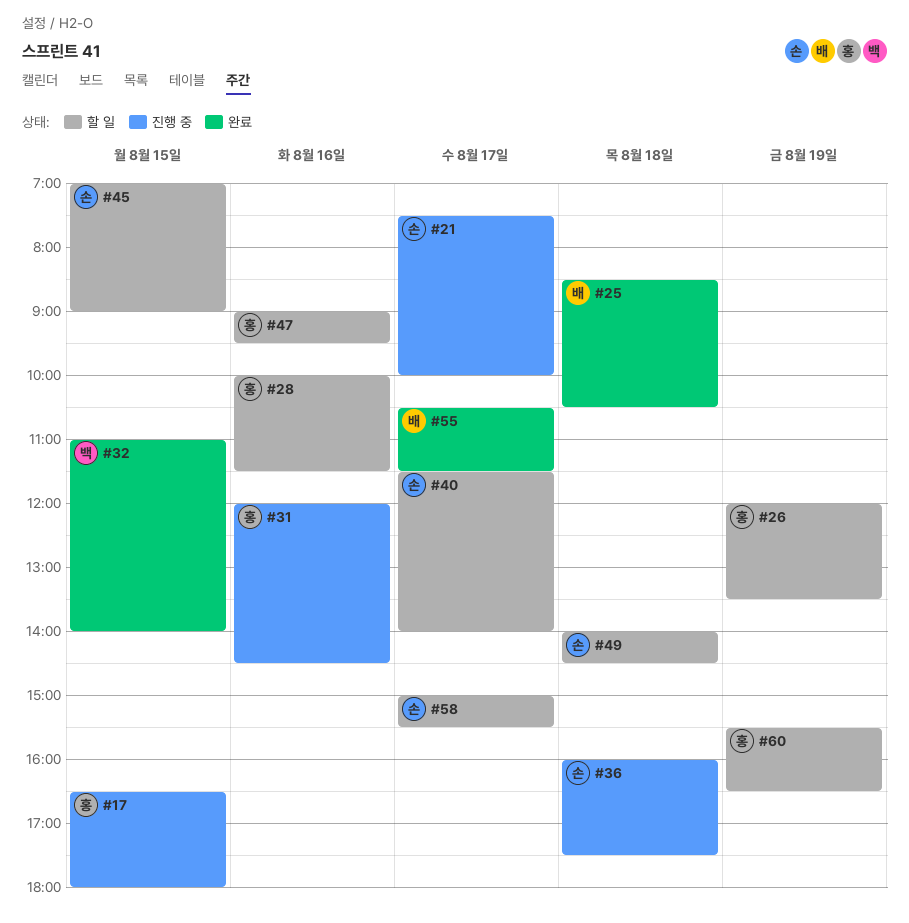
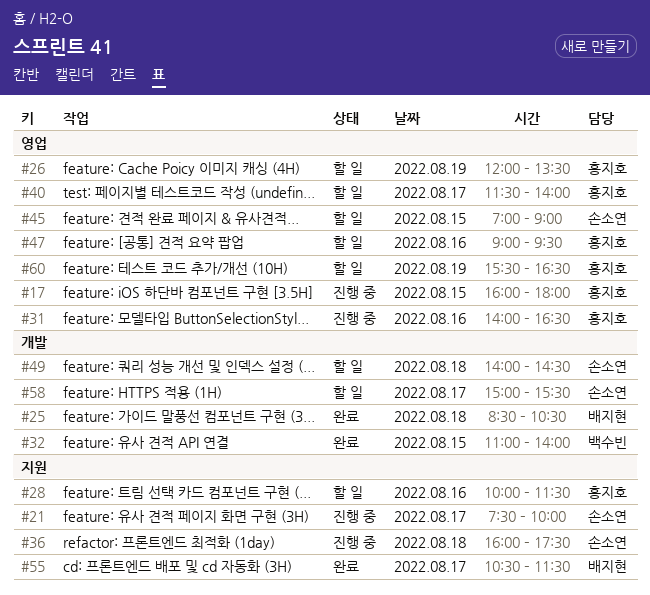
#17, begins: 16:30 -> 16:00
#31, begins: 12:00 -> 14:00
#31, ends: 14:30 -> 16:30
#40, owner: 손소연 -> 홍지호

